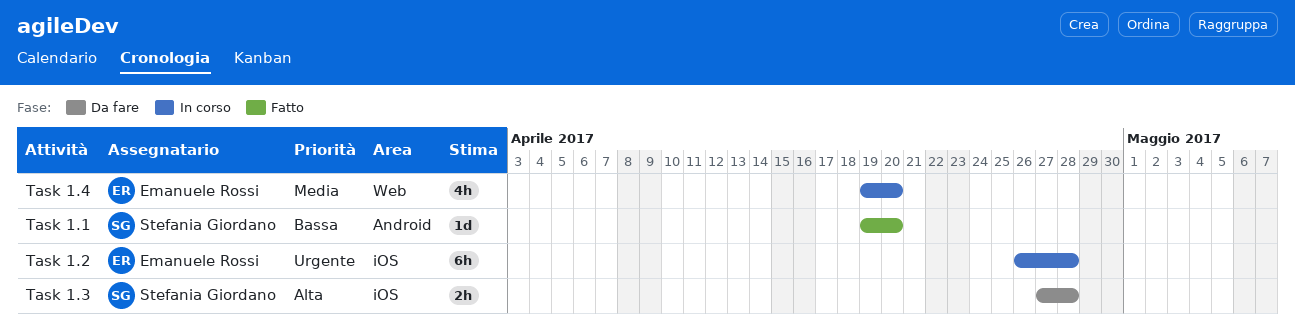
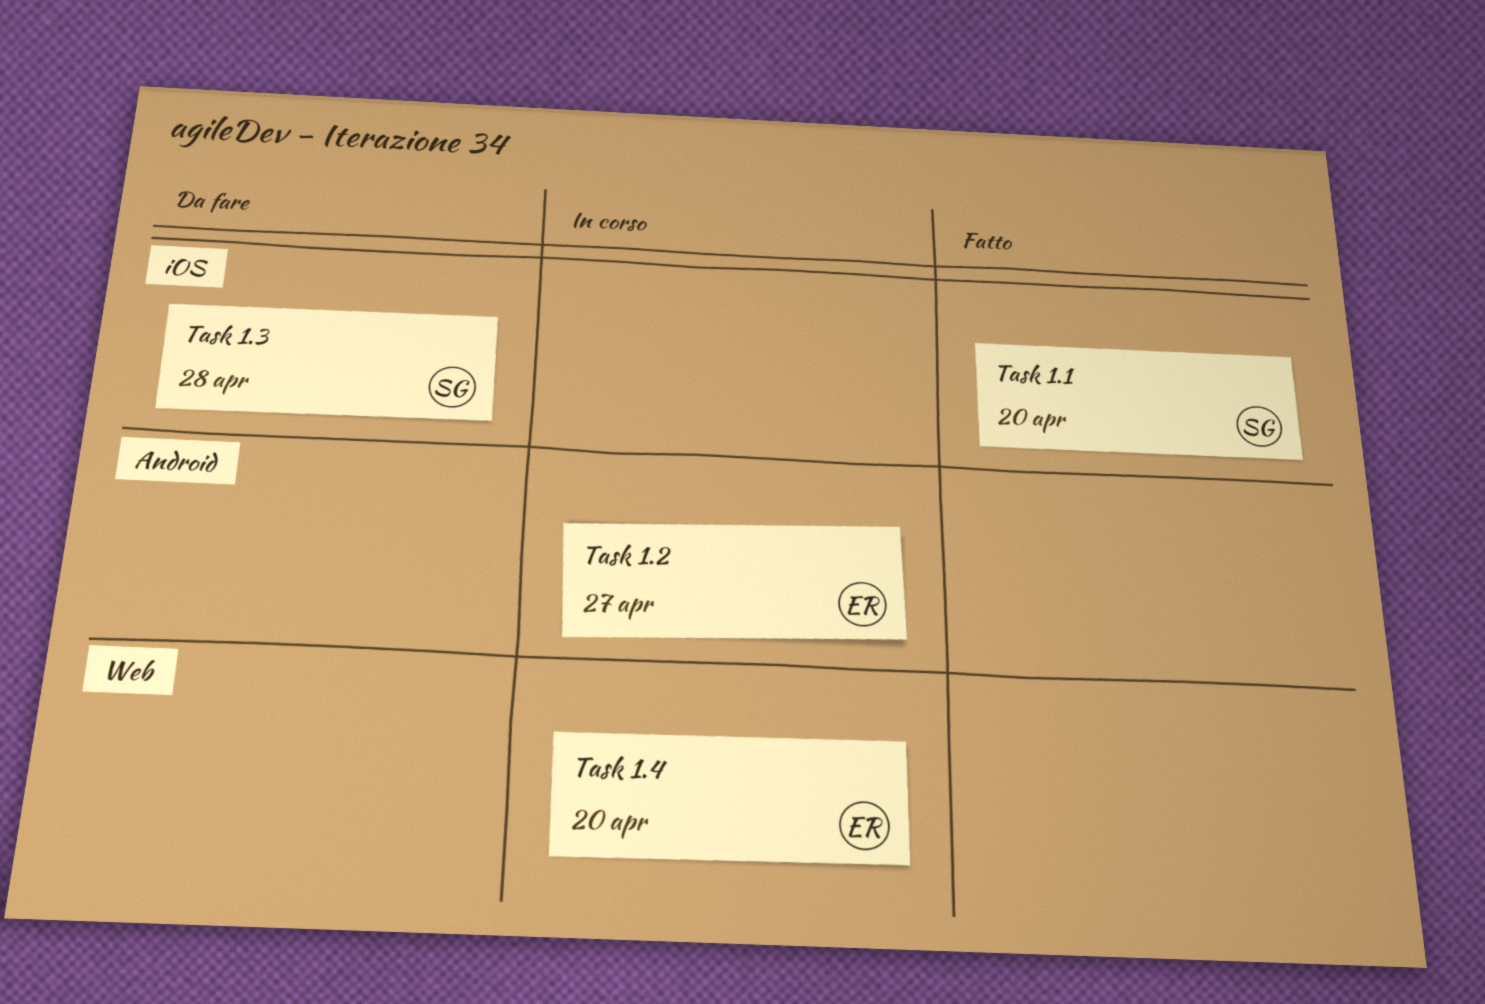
Task 1.1, label: Android -> iOS
Task 1.2, label: iOS -> Android
Task 1.2, due: Apr 28 -> Apr 27

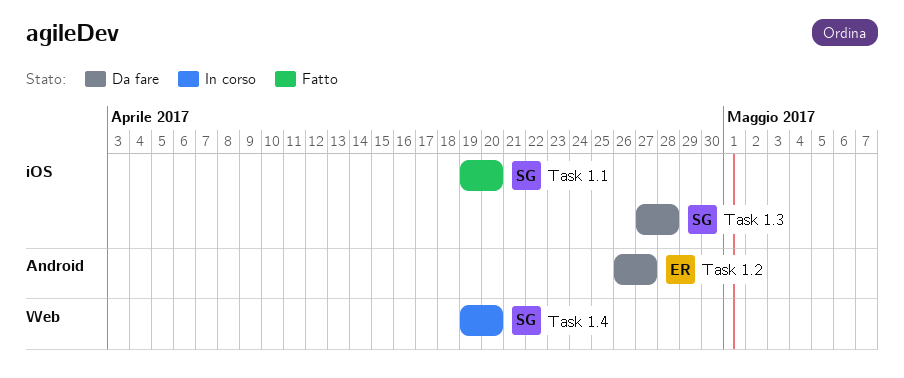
Task 1.2, status: In corso -> Da fare
Task 1.4, owner: ER -> SG

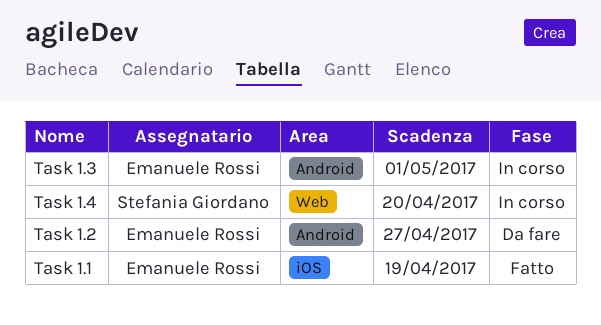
Task 1.1, owner: Stefania Giordano -> Emanuele Rossi
Task 1.1, due: Apr 20 -> Apr 19
Task 1.3, status: Da fare -> In corso
Task 1.3, owner: Stefania Giordano -> Emanuele Rossi
Task 1.3, label: iOS -> Android
Task 1.3, due: Apr 28 -> May 1

